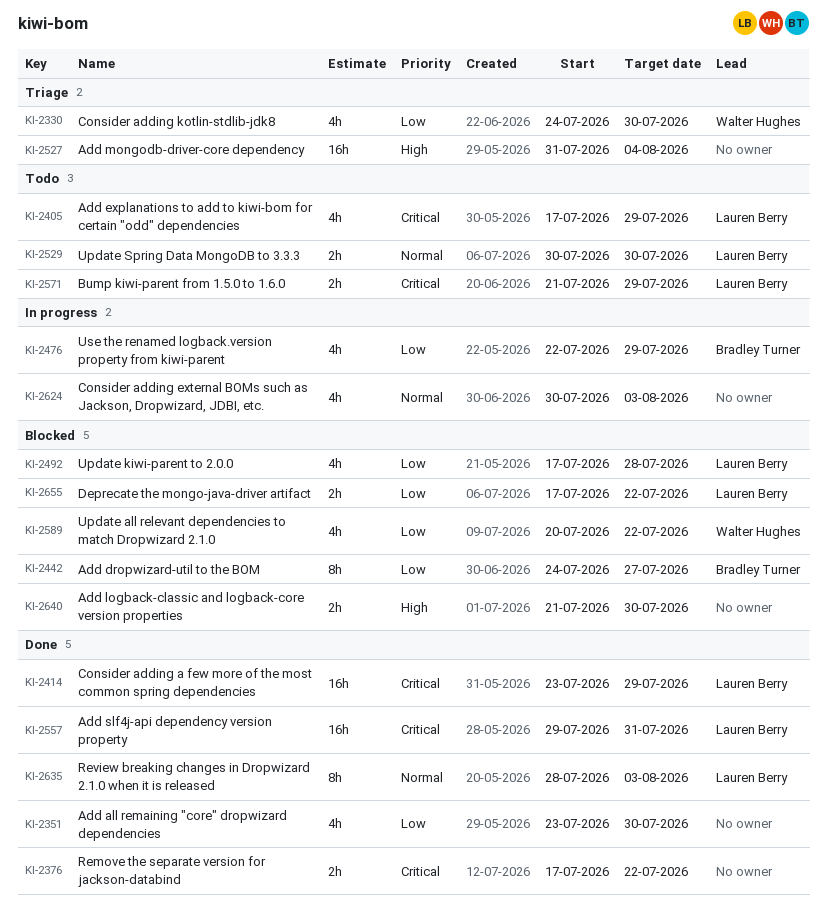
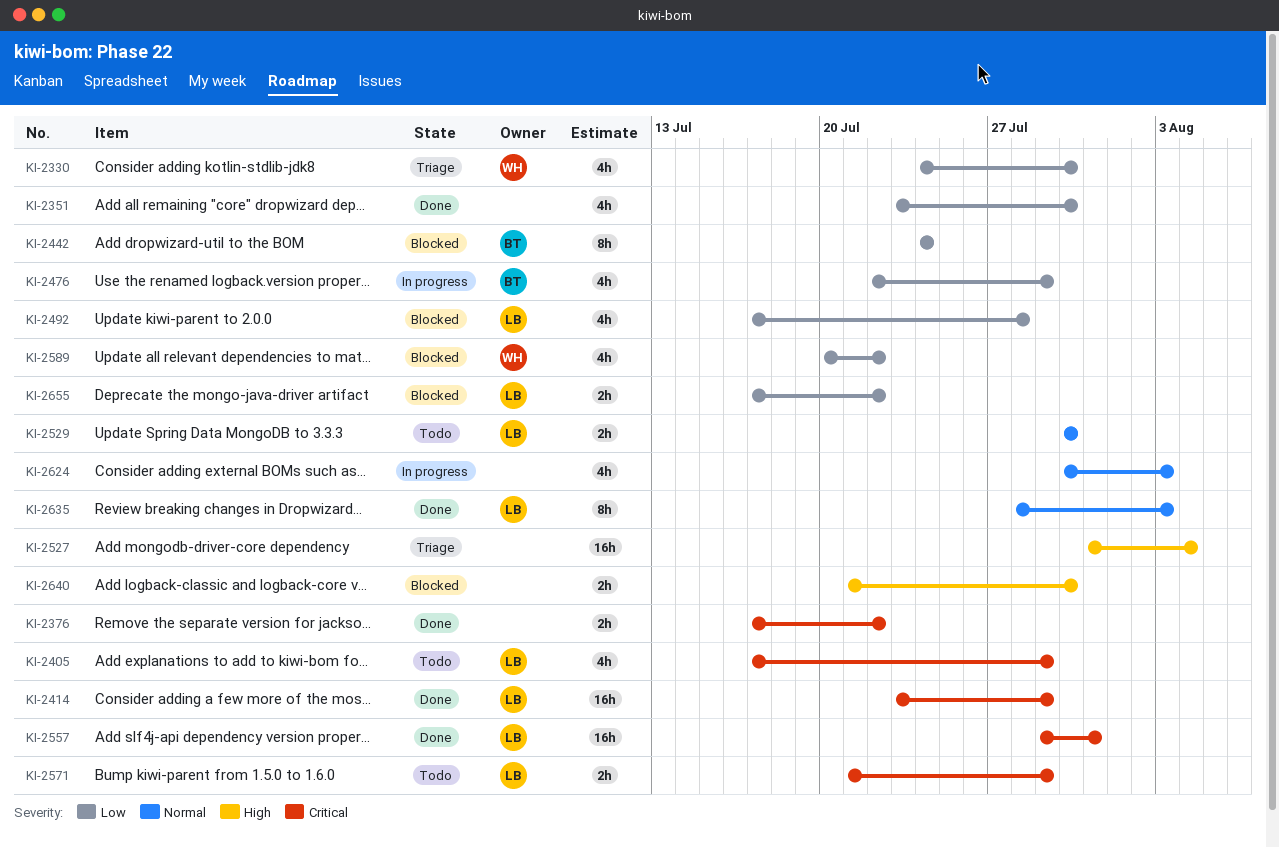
KI-2442, due: Jul 27 -> Jul 24

